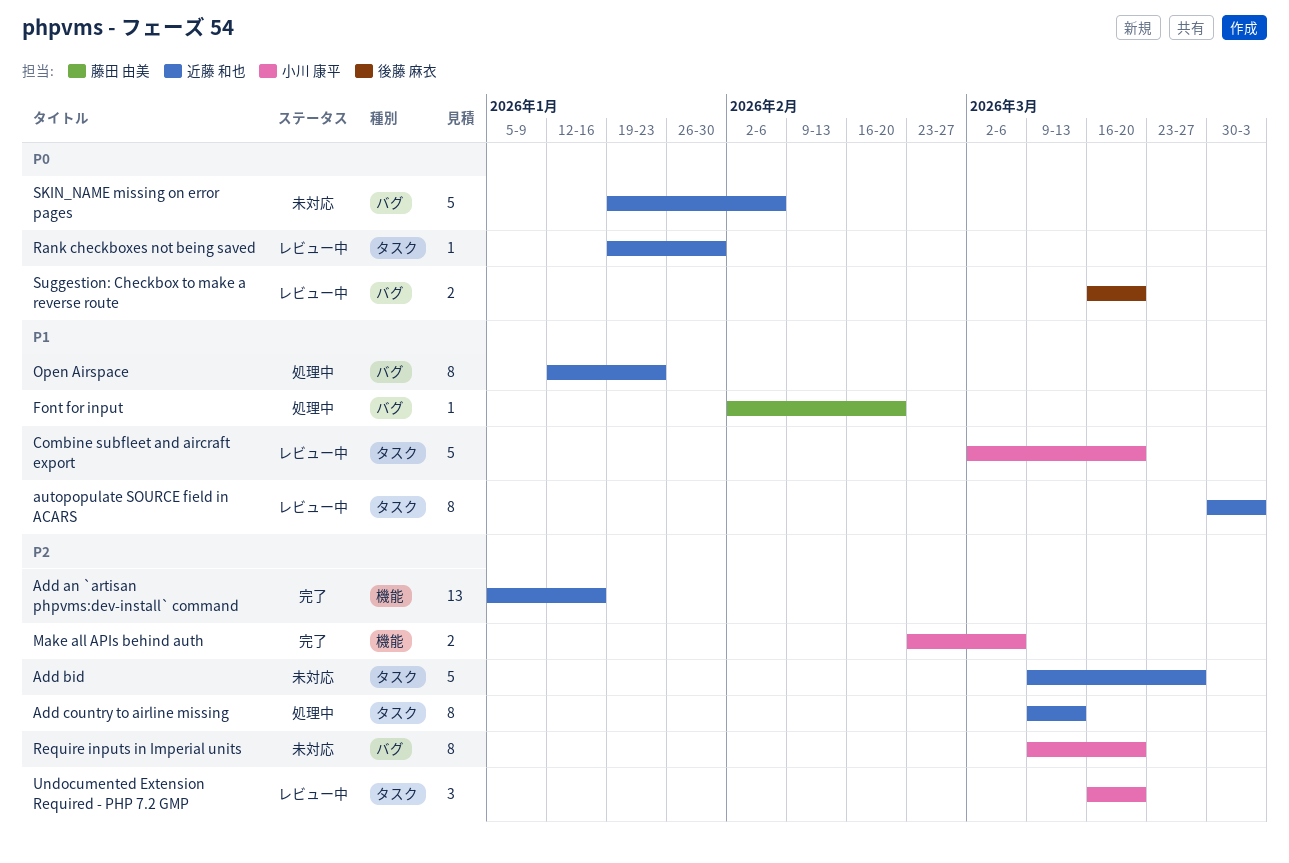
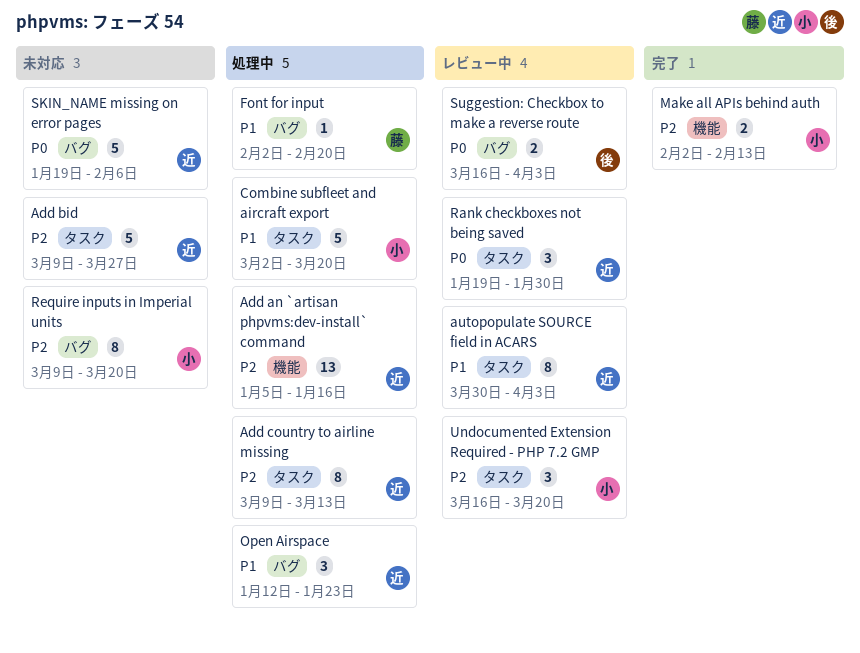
Add an `artisan phpvms:dev-install` command, status: 完了 -> 処理中
Combine subfleet and aircraft export, status: レビュー中 -> 処理中
Make all APIs behind auth, start: Feb 23 -> Feb 2
Make all APIs behind auth, due: Mar 6 -> Feb 13
Open Airspace, estimate: 8 -> 3
Rank checkboxes not being saved, estimate: 1 -> 3
Suggestion: Checkbox to make a reverse route, due: Mar 20 -> Apr 3

